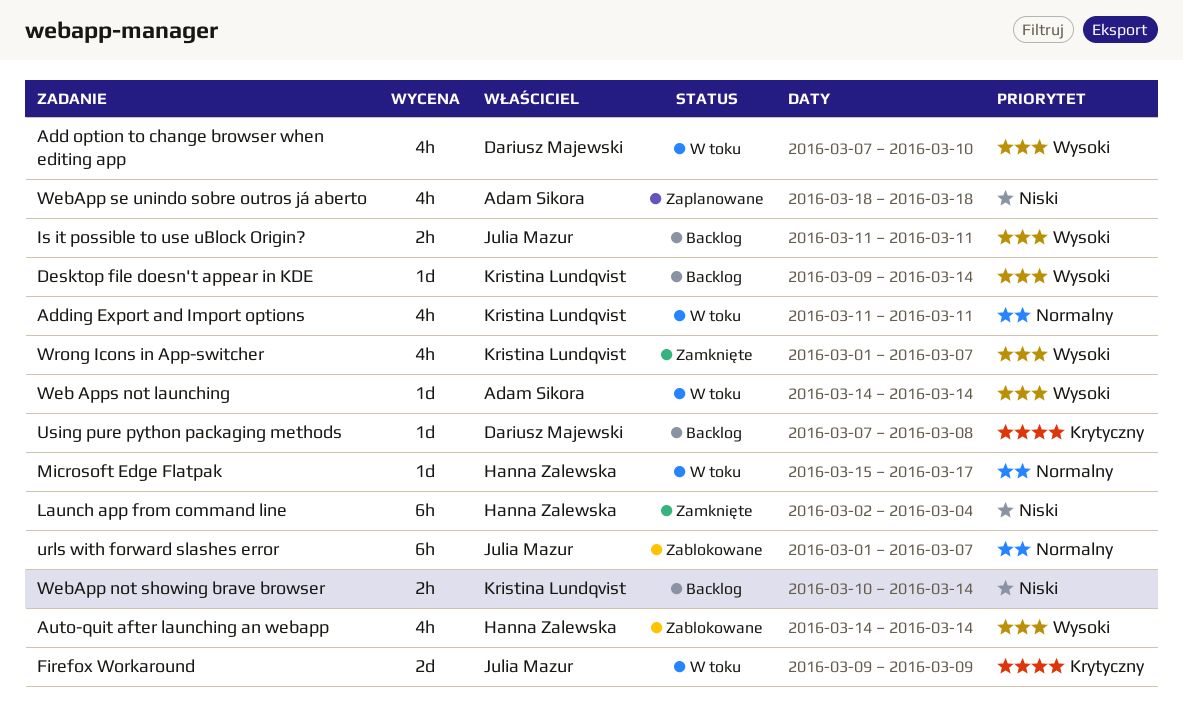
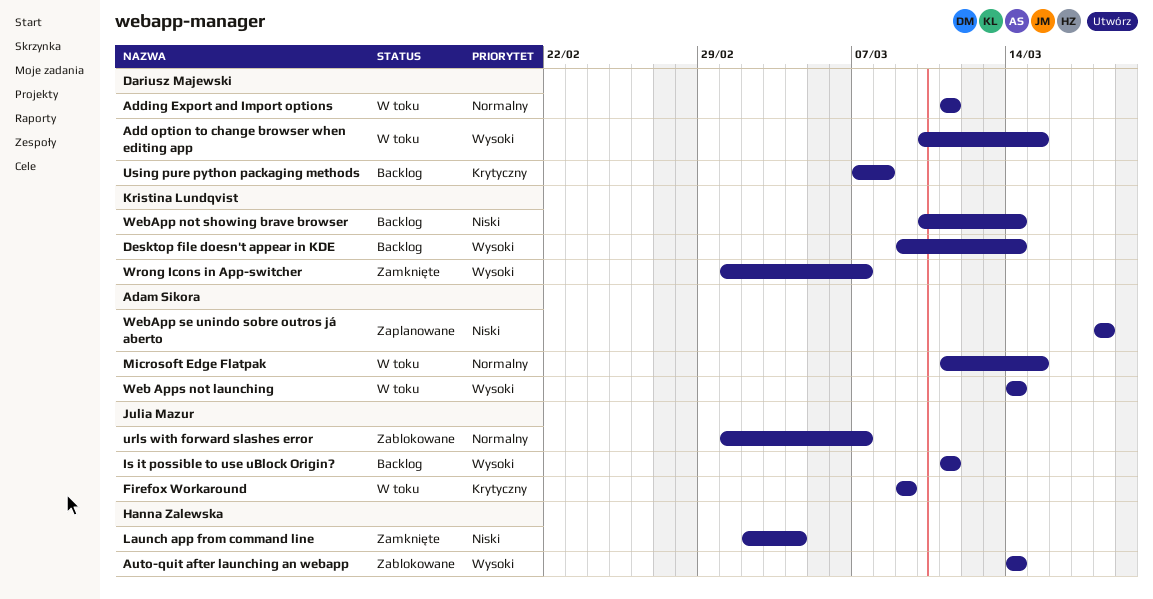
Add option to change browser when editing app, start: Mar 7 -> Mar 10
Add option to change browser when editing app, due: Mar 10 -> Mar 15
Adding Export and Import options, owner: Kristina Lundqvist -> Dariusz Majewski
Microsoft Edge Flatpak, owner: Hanna Zalewska -> Adam Sikora
Microsoft Edge Flatpak, start: Mar 15 -> Mar 11
Microsoft Edge Flatpak, due: Mar 17 -> Mar 15

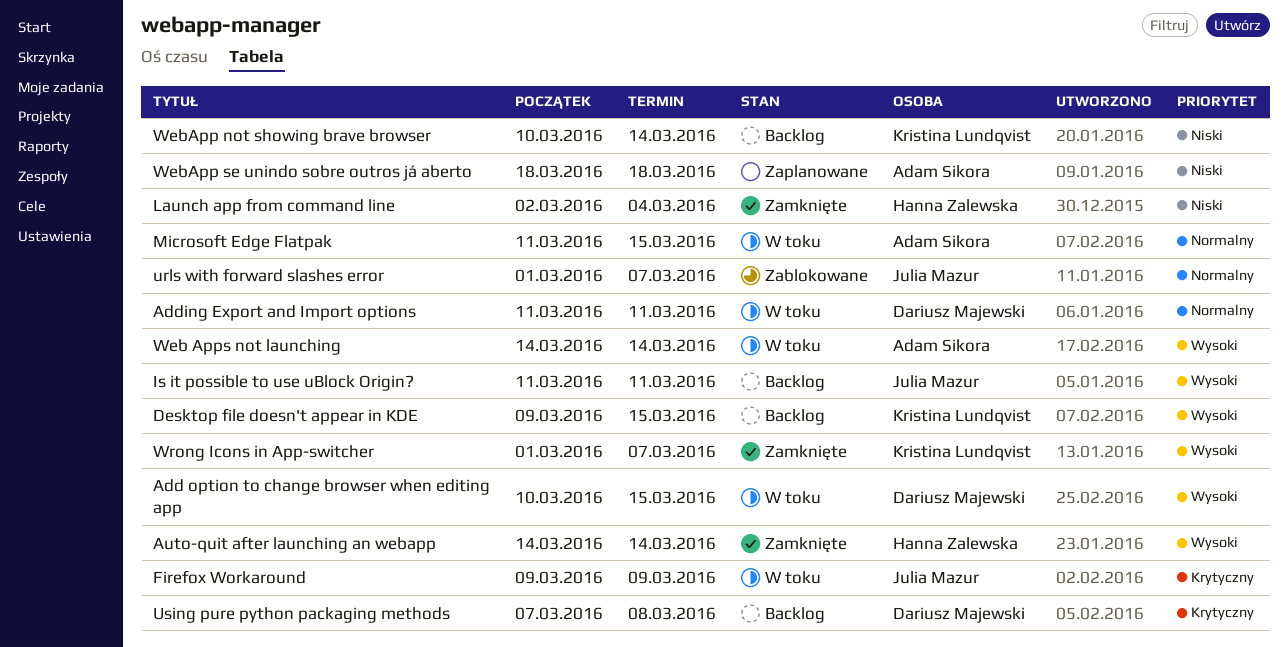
Auto-quit after launching an webapp, status: Zablokowane -> Zamknięte
Desktop file doesn't appear in KDE, due: Mar 14 -> Mar 15

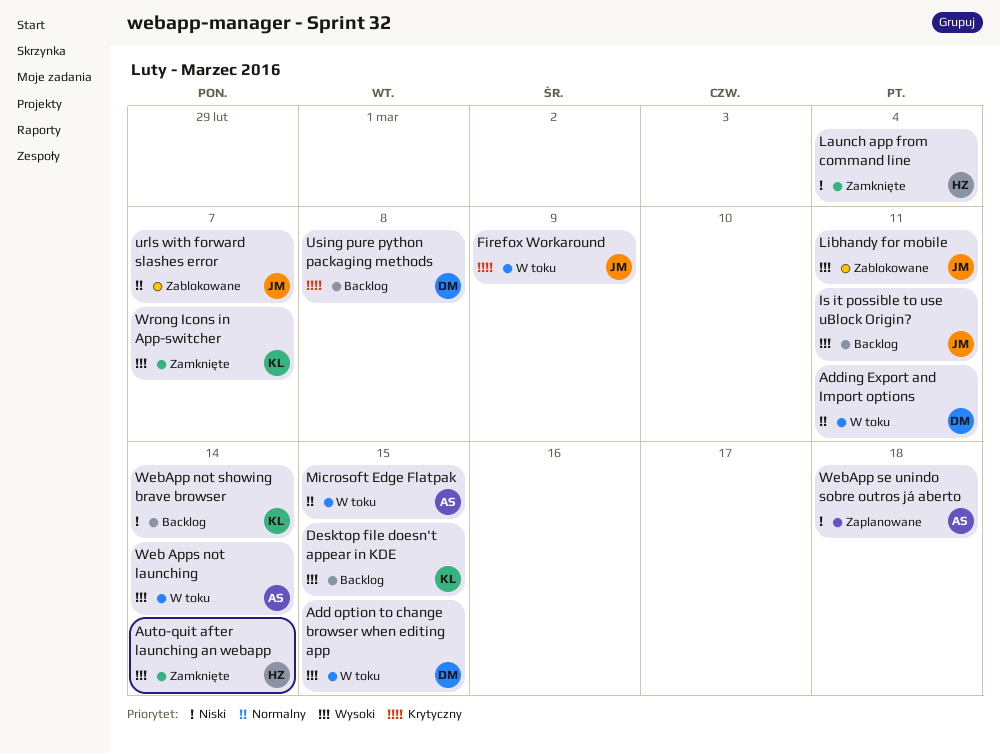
Libhandy for mobile: none -> present

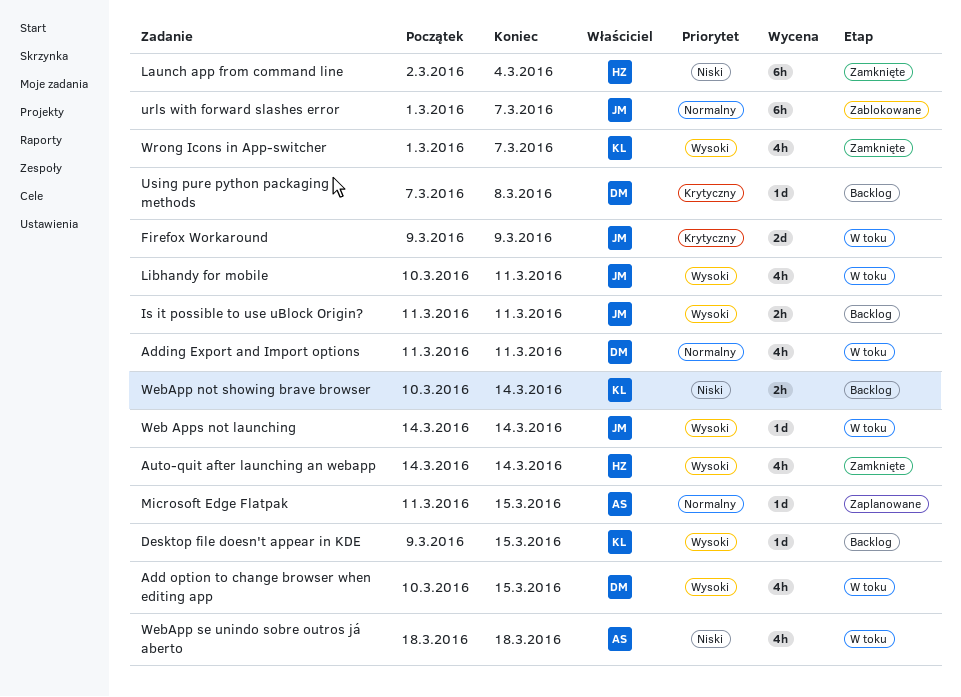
Libhandy for mobile, status: Zablokowane -> W toku
Microsoft Edge Flatpak, status: W toku -> Zaplanowane
Web Apps not launching, owner: AS -> JM
WebApp se unindo sobre outros já aberto, status: Zaplanowane -> W toku

